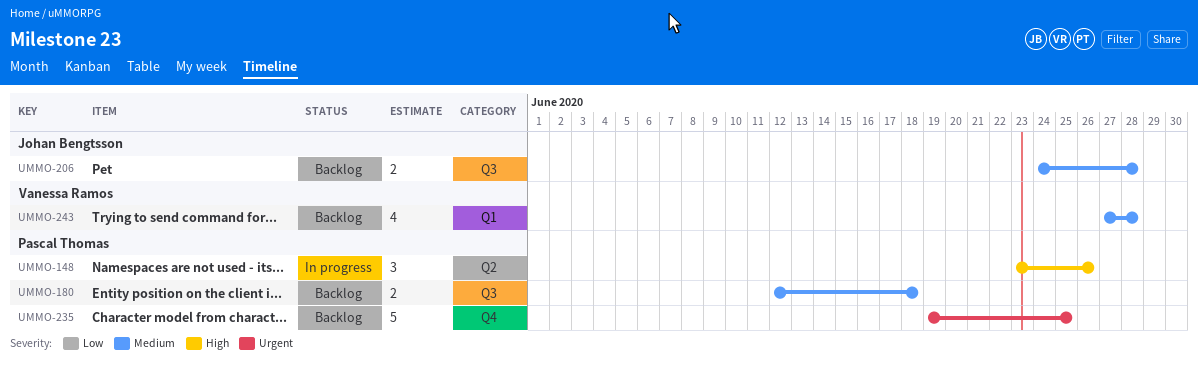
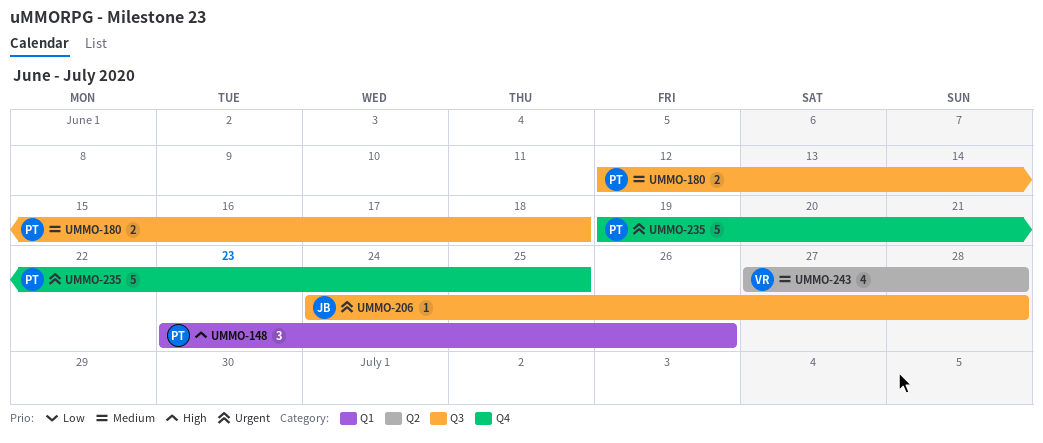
UMMO-148, label: Q2 -> Q1
UMMO-206, priority: Medium -> Urgent
UMMO-206, estimate: 2 -> 1
UMMO-243, label: Q1 -> Q2

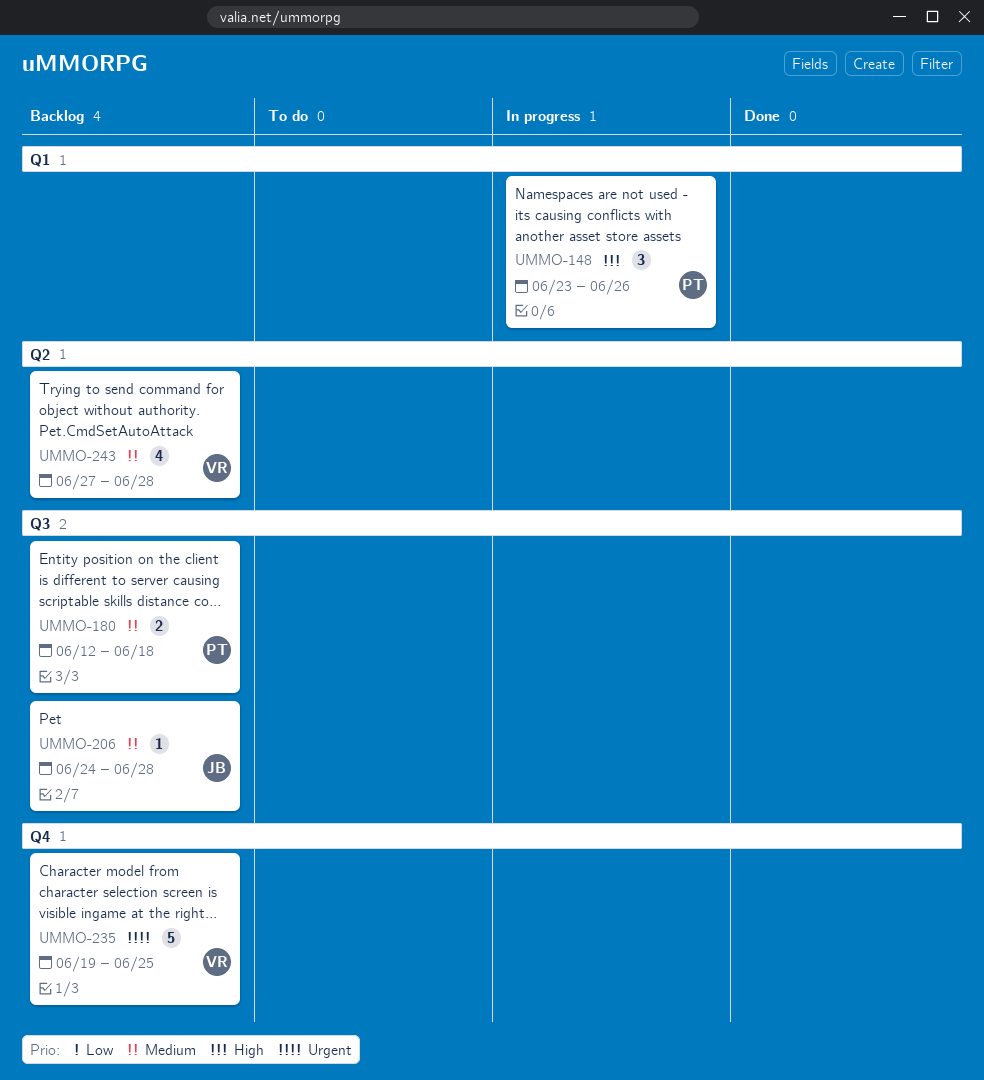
UMMO-206, priority: Urgent -> Medium
UMMO-235, owner: PT -> VR

